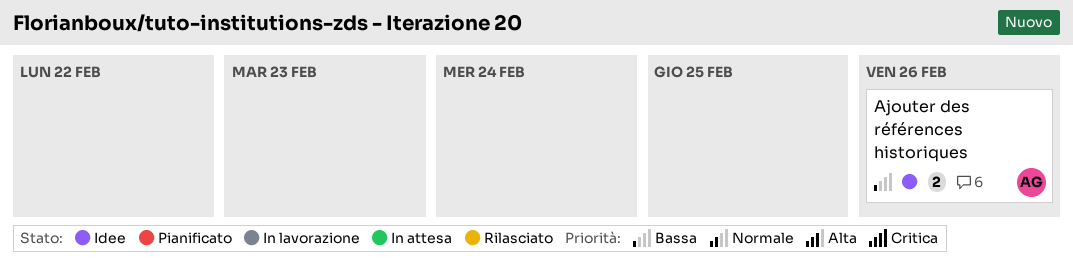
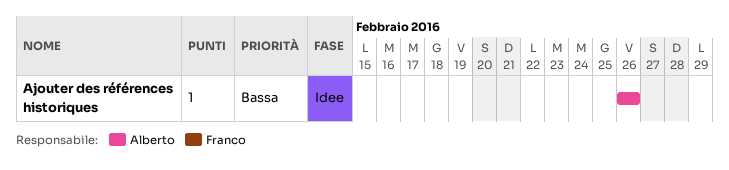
Ajouter des références historiques, estimate: 2 -> 1

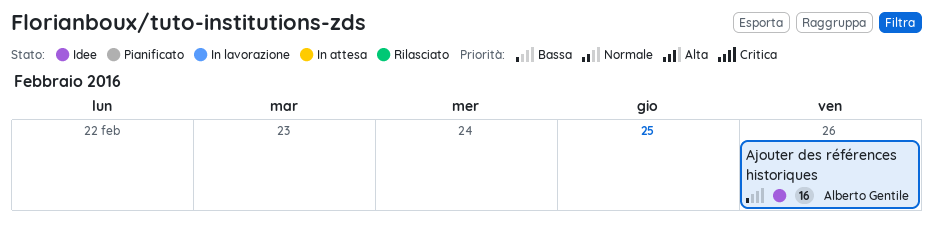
Ajouter des références historiques, estimate: 1 -> 16

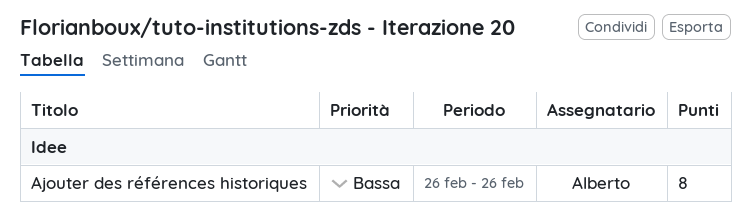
Ajouter des références historiques, estimate: 16 -> 8

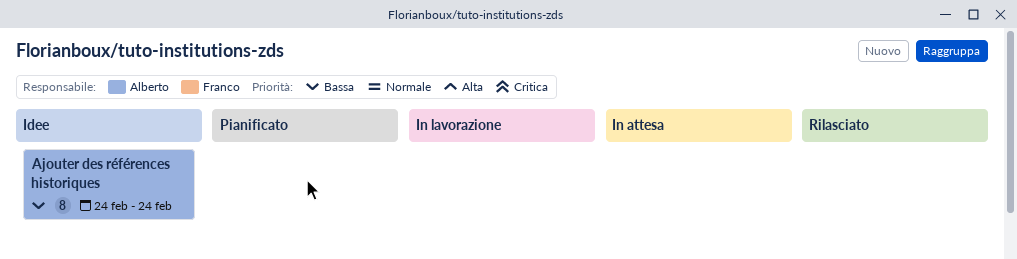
Ajouter des références historiques, start: Feb 26 -> Feb 24
Ajouter des références historiques, due: Feb 26 -> Feb 24

